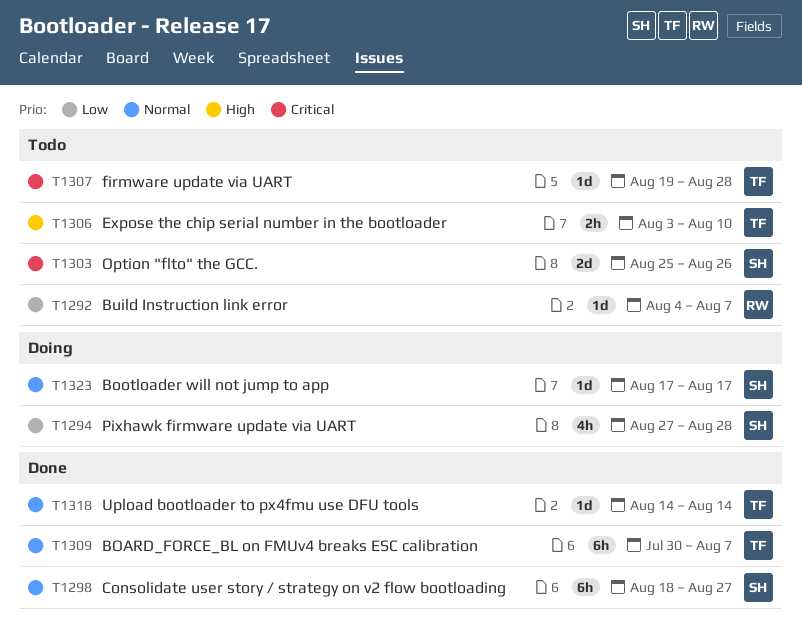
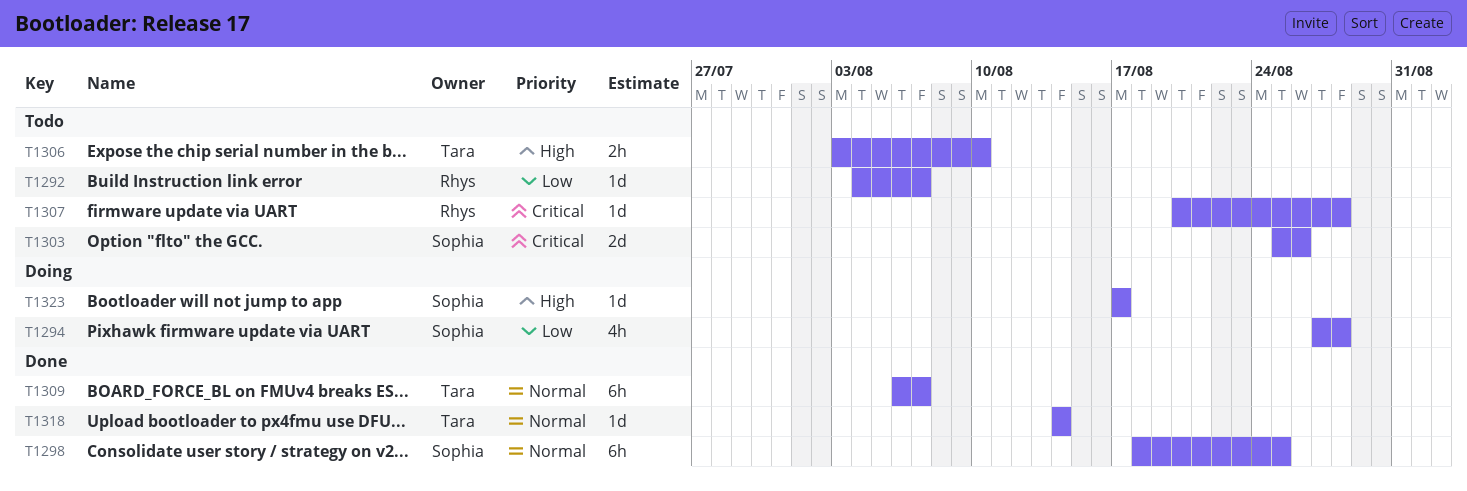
T1298, due: Aug 27 -> Aug 25
T1307, owner: Tara -> Rhys
T1307, start: Aug 19 -> Aug 20
T1309, start: Jul 30 -> Aug 6
T1323, priority: Normal -> High

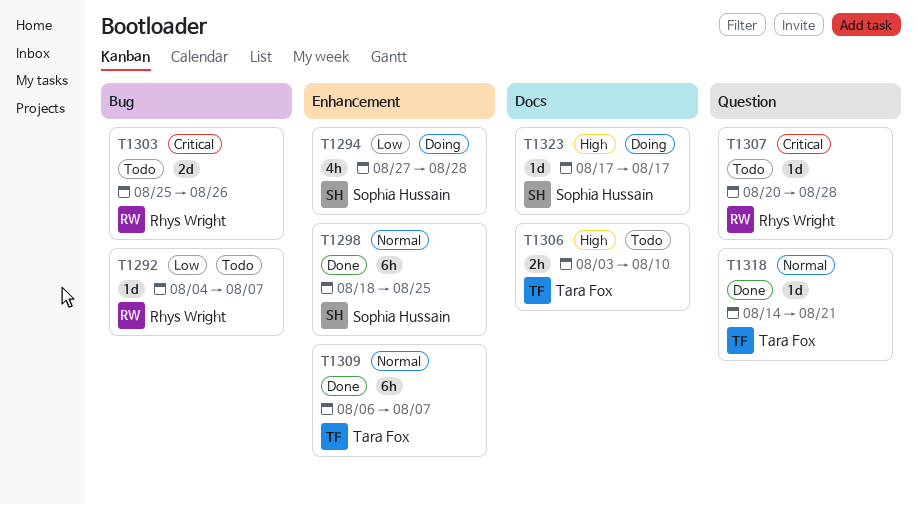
T1303, owner: Sophia Hussain -> Rhys Wright
T1318, due: Aug 14 -> Aug 21

